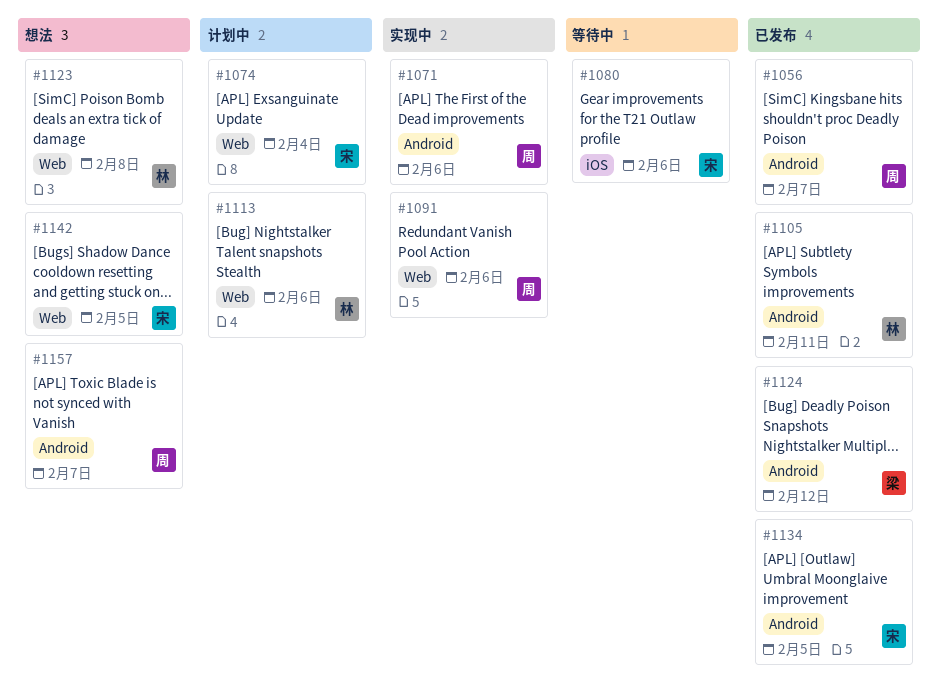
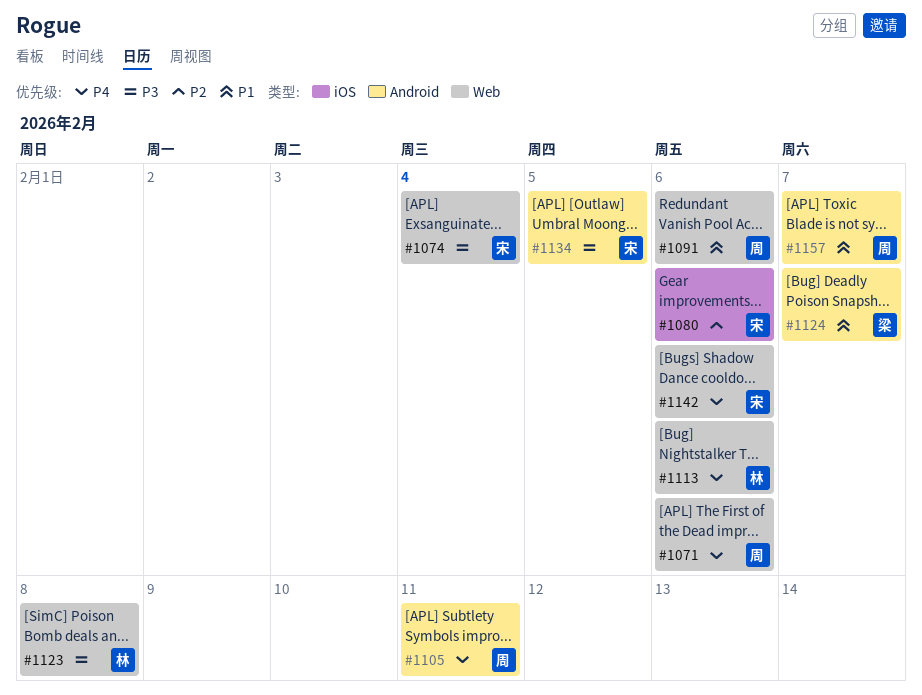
#1056: present -> none
#1071, label: Android -> Web
#1105, owner: 林 -> 周
#1124, due: Feb 12 -> Feb 7
#1142, due: Feb 5 -> Feb 6

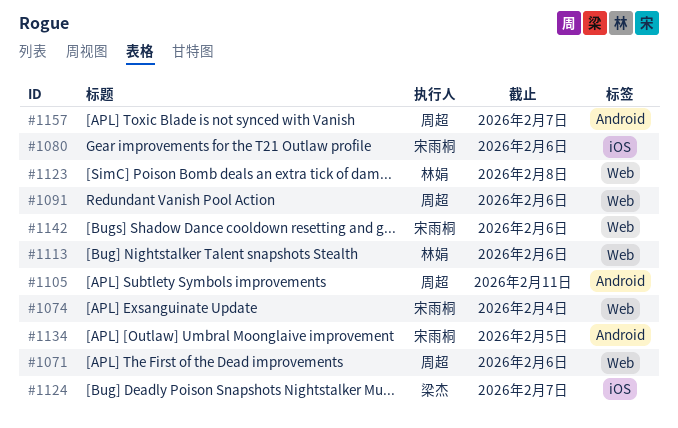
#1124, label: Android -> iOS

